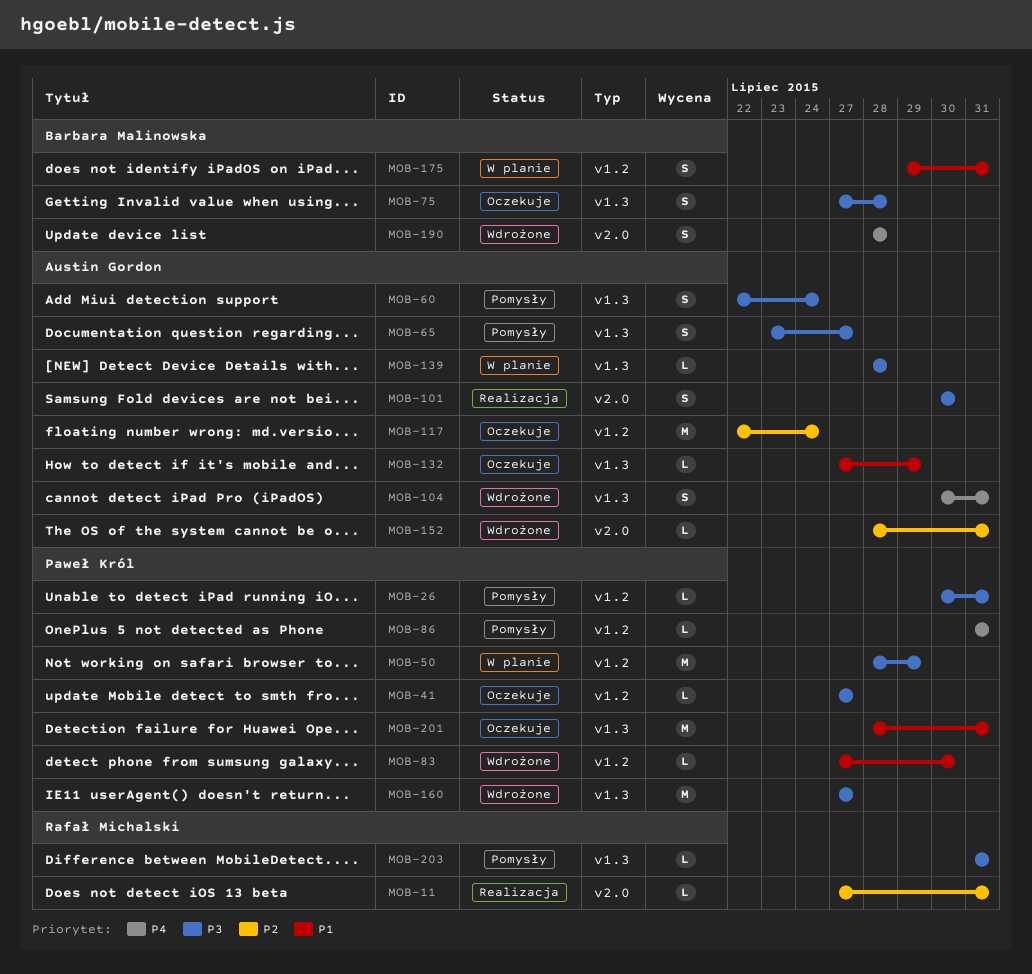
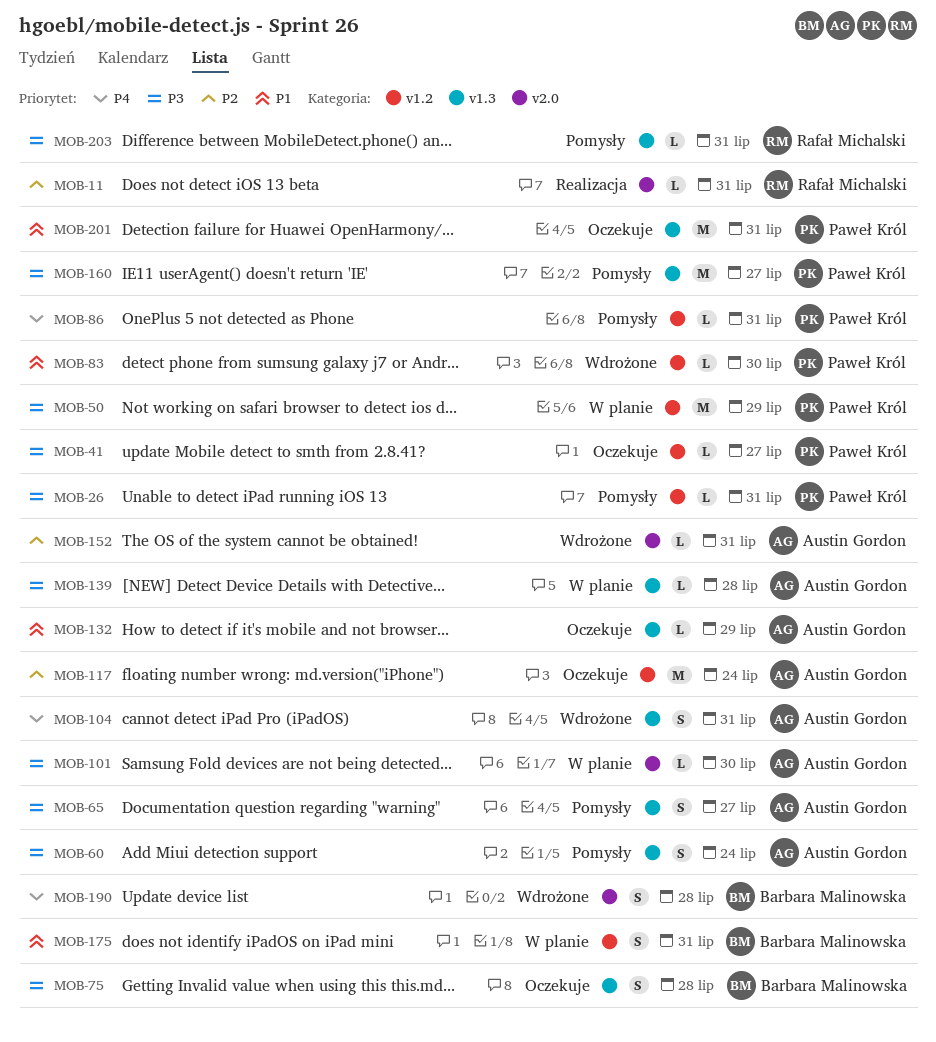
MOB-101, status: Realizacja -> W planie
MOB-101, estimate: S -> L
MOB-160, status: Wdrożone -> Pomysły

